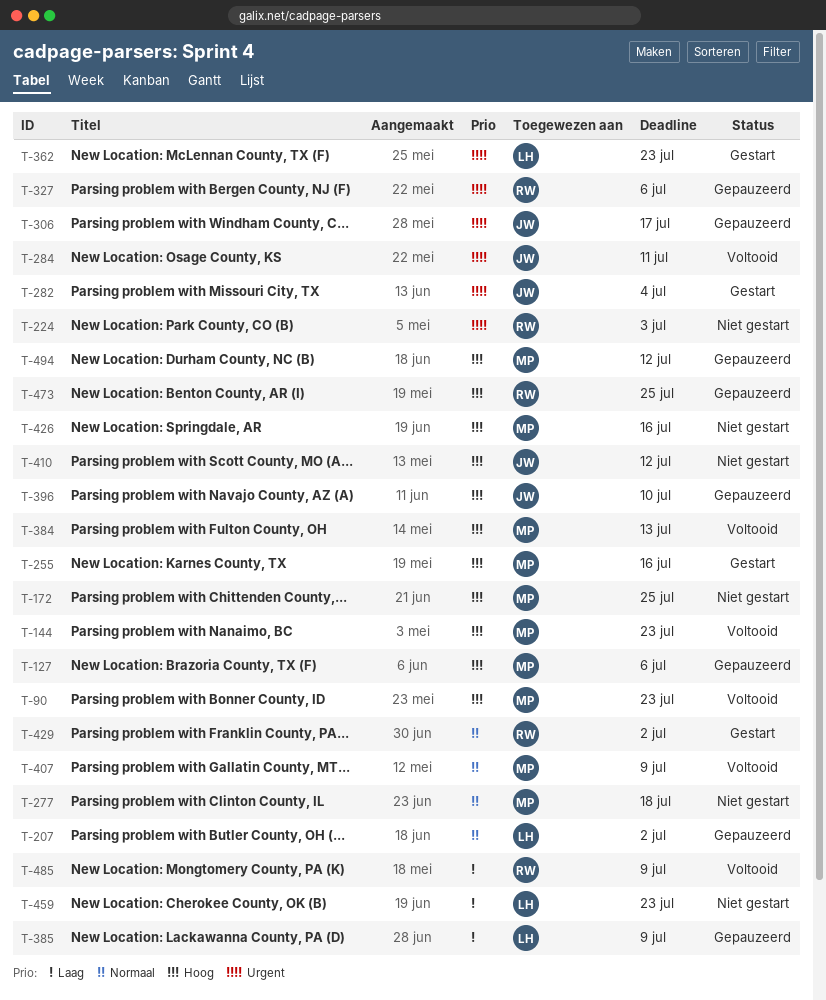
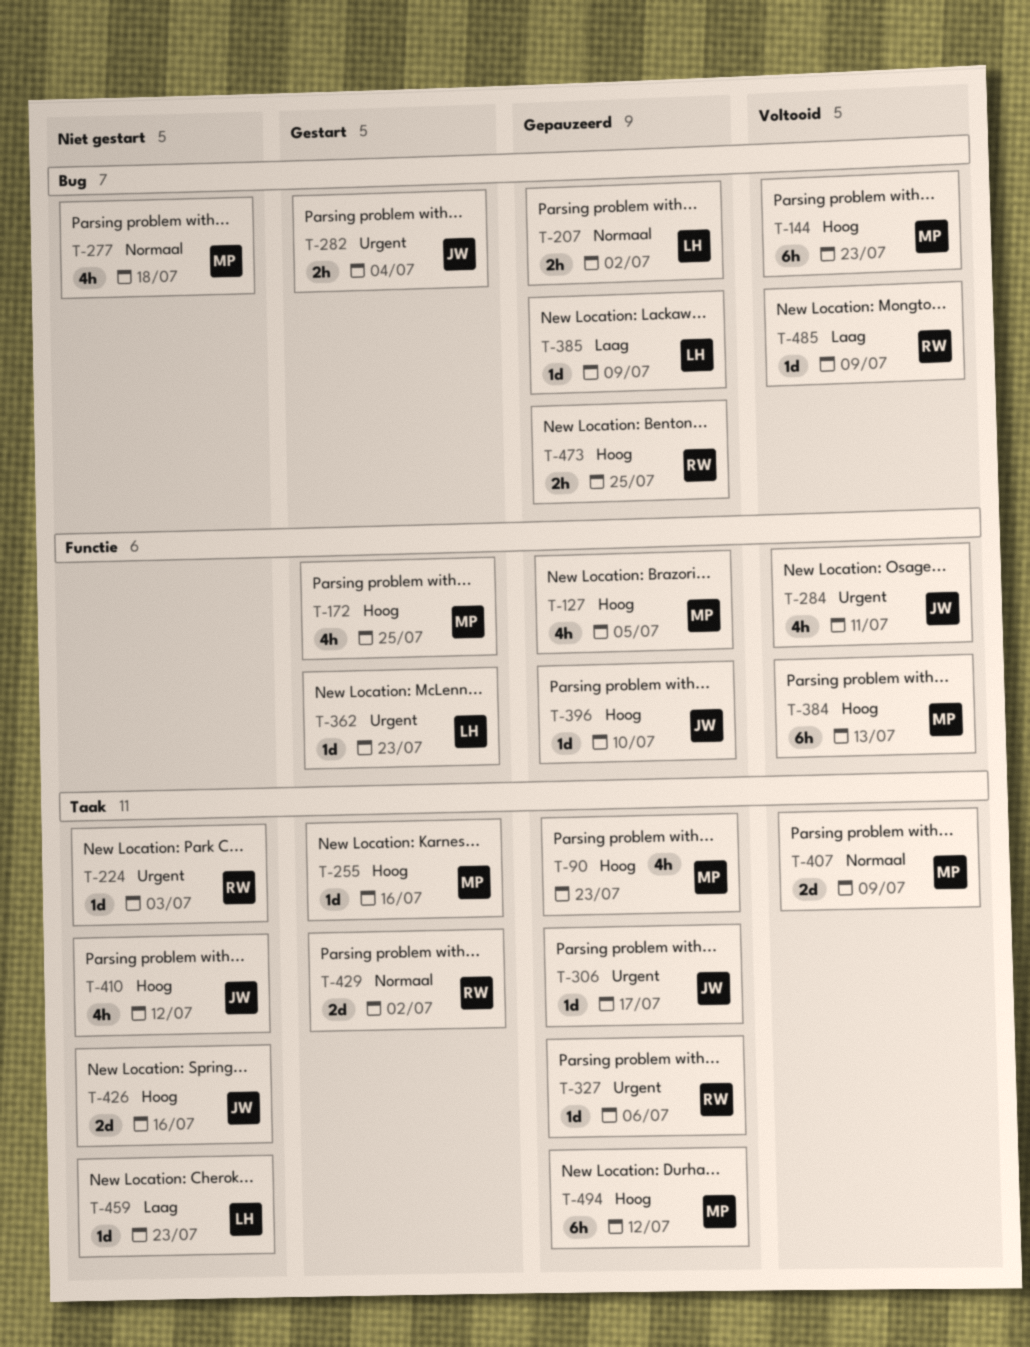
T-90, status: Voltooid -> Gepauzeerd
T-127, due: Jul 6 -> Jul 5
T-172, status: Niet gestart -> Gestart
T-426, owner: MP -> JW

